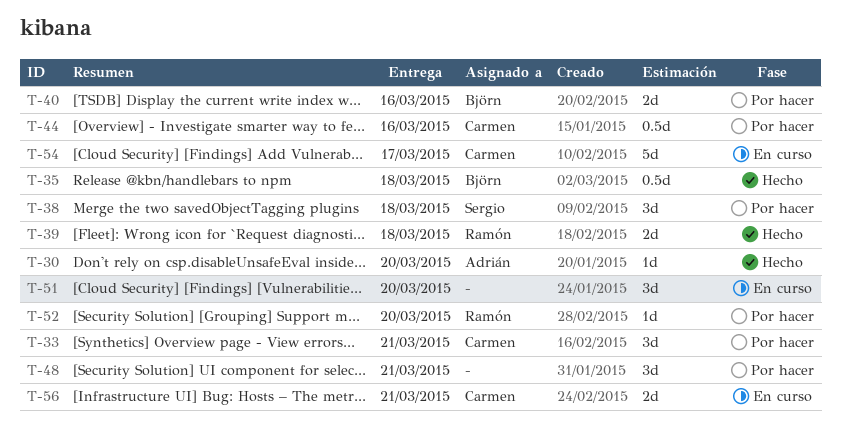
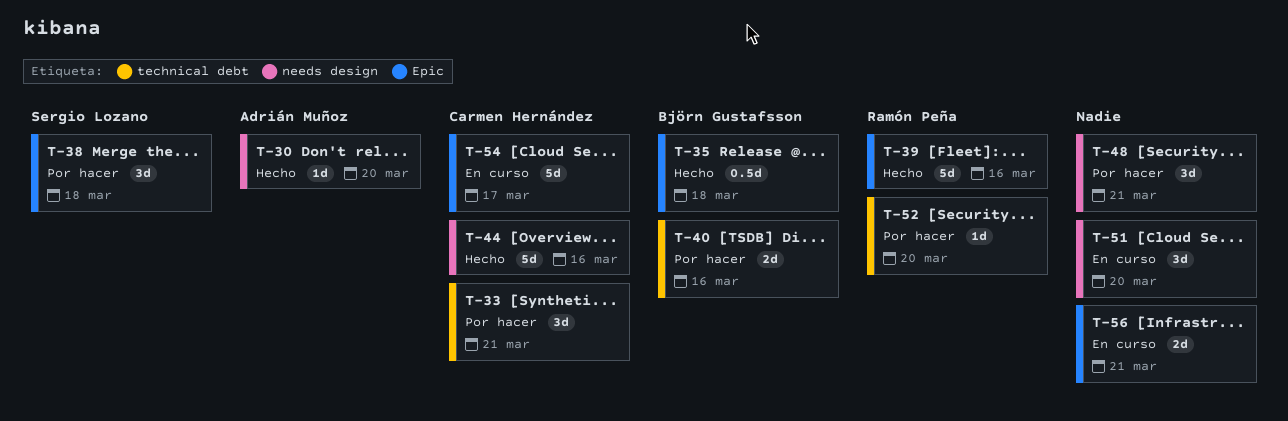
T-39, estimate: 2d -> 5d
T-39, due: Mar 18 -> Mar 16
T-44, status: Por hacer -> Hecho
T-44, estimate: 0.5d -> 5d
T-56, owner: Carmen Hernández -> none

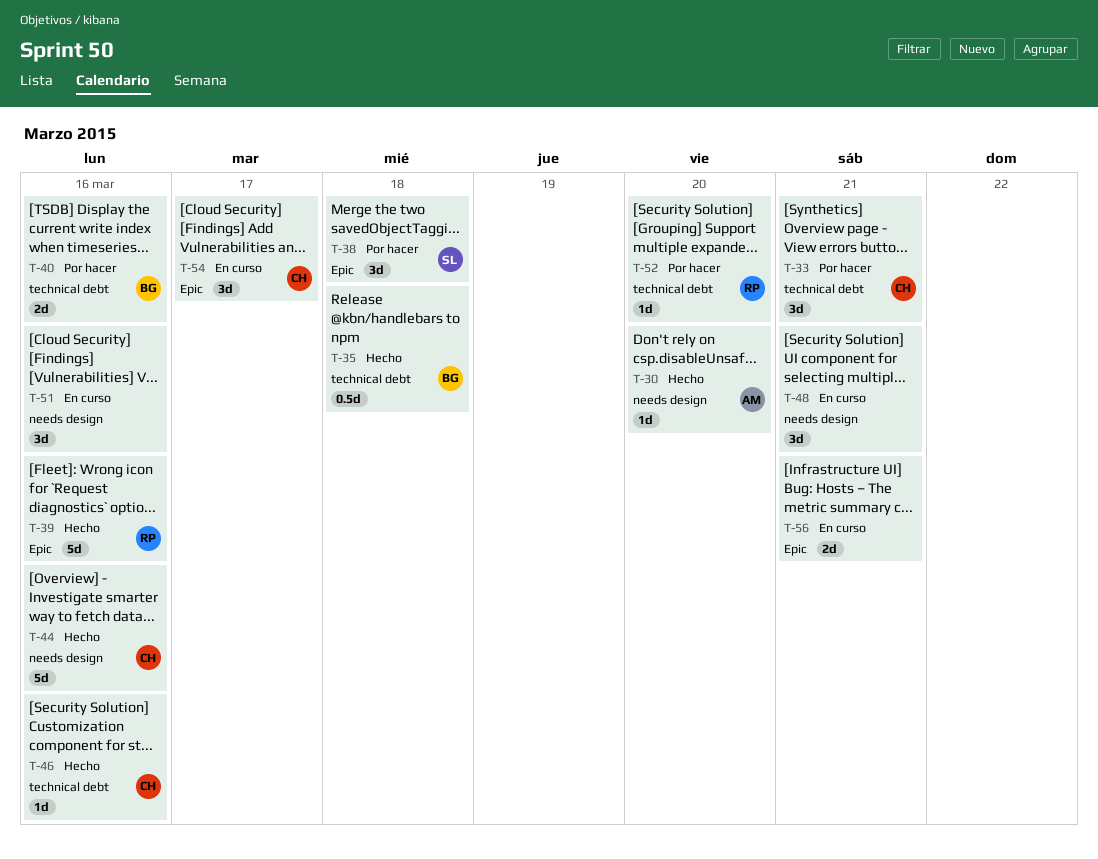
T-35, label: Epic -> technical debt
T-46: none -> present
T-48, status: Por hacer -> En curso
T-51, due: Mar 20 -> Mar 16
T-54, estimate: 5d -> 3d

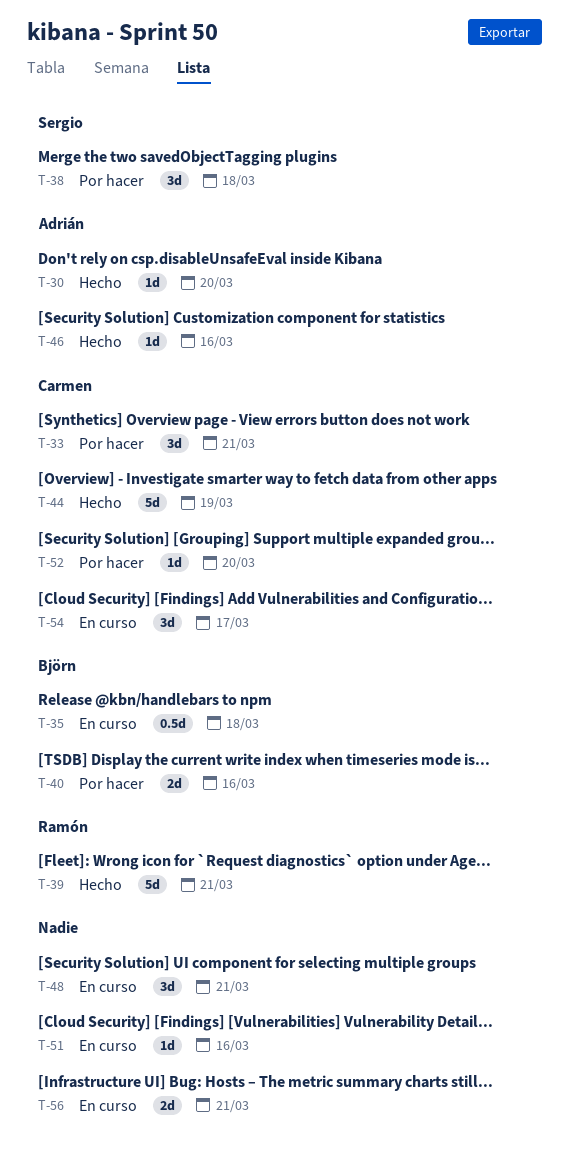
T-35, status: Hecho -> En curso
T-39, due: Mar 16 -> Mar 21
T-44, due: Mar 16 -> Mar 19
T-46, owner: Carmen -> Adrián
T-51, estimate: 3d -> 1d
T-52, owner: Ramón -> Carmen

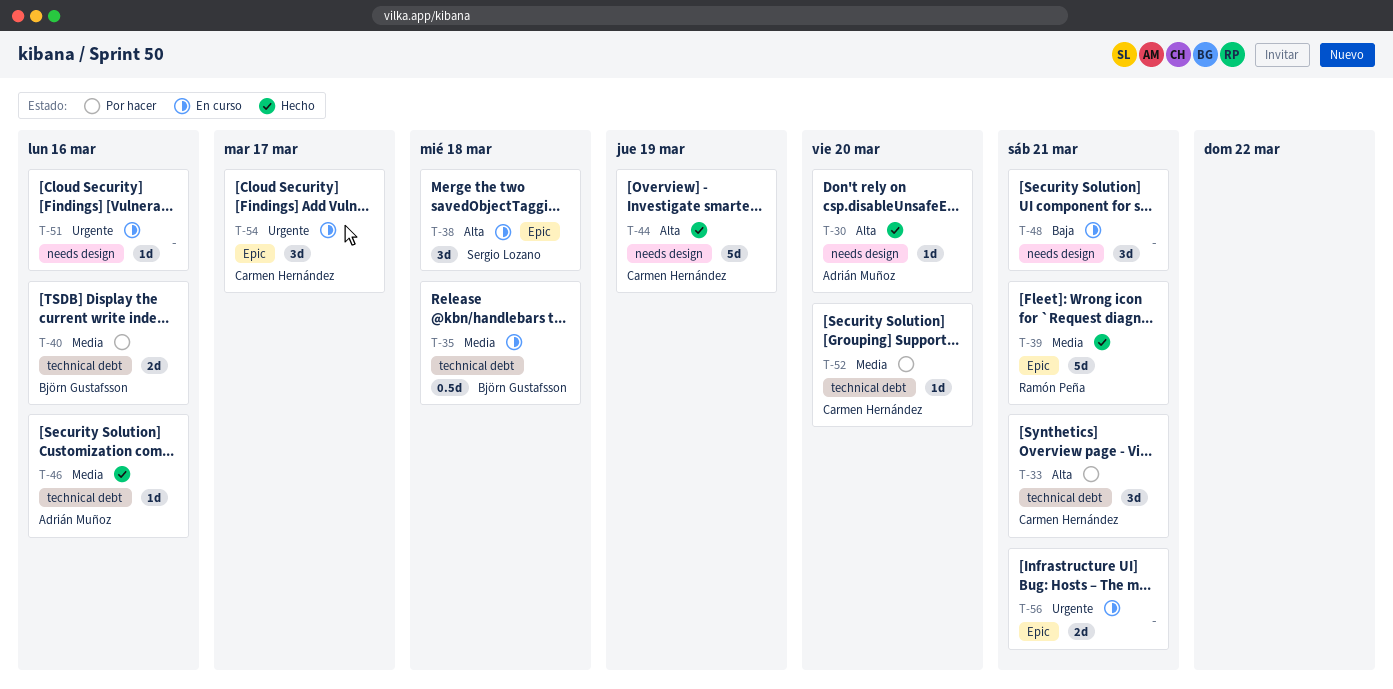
T-38, status: Por hacer -> En curso

